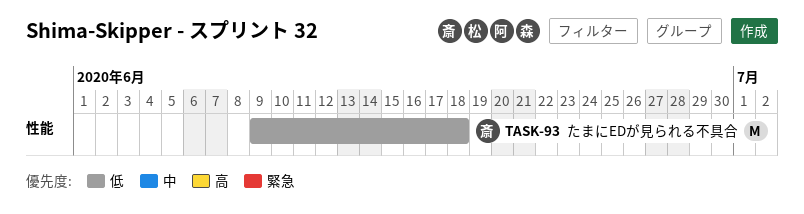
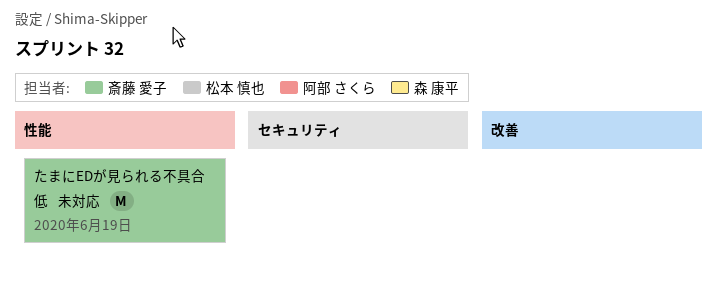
たまにEDが見られる不具合, due: Jun 18 -> Jun 19

